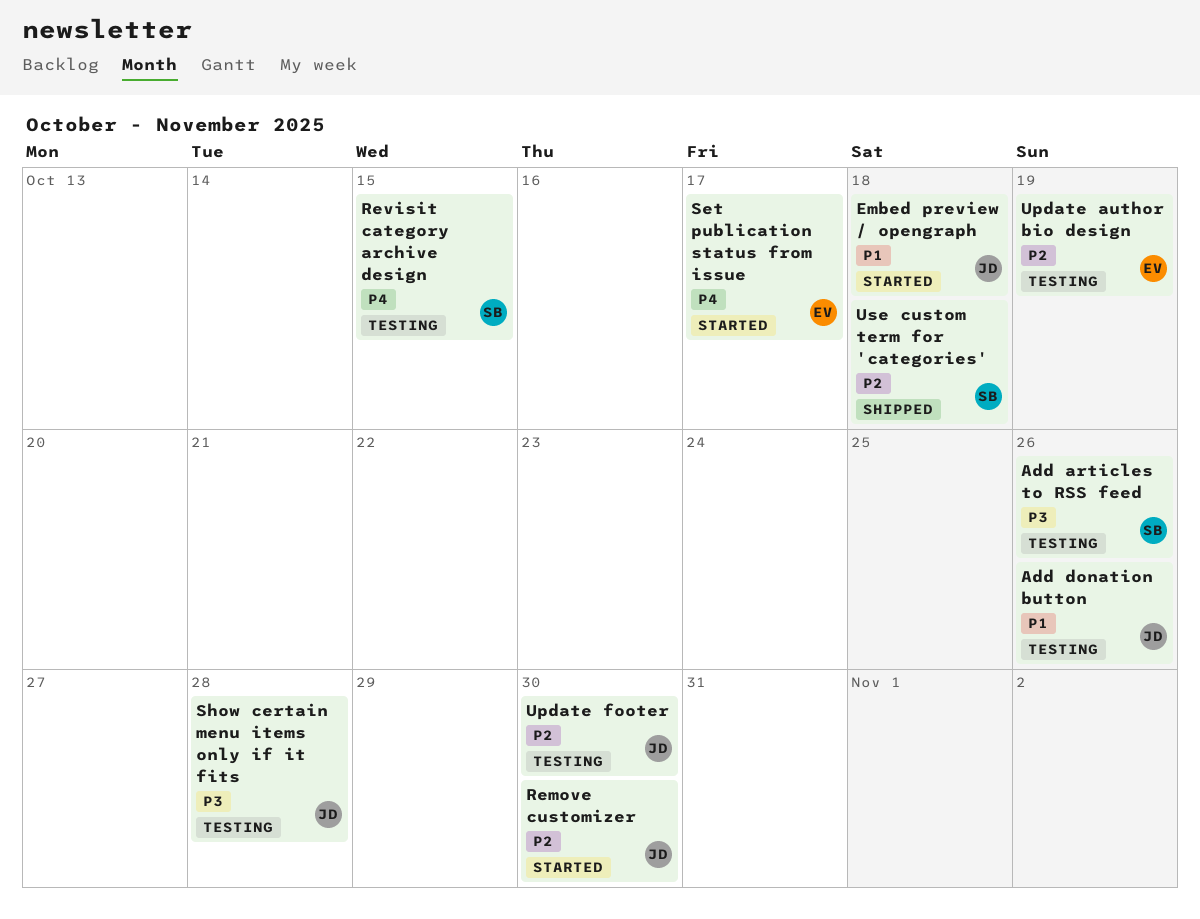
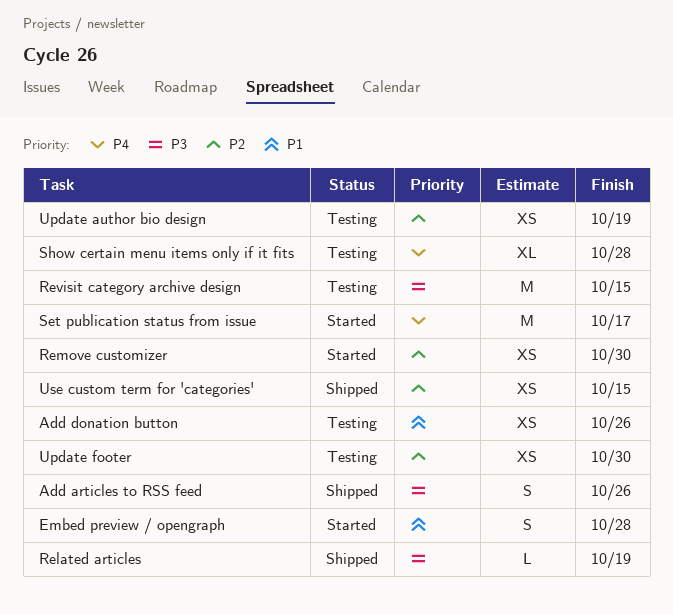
Add articles to RSS feed, status: Testing -> Shipped
Embed preview / opengraph, due: Oct 18 -> Oct 28
Related articles: none -> present
Revisit category archive design, priority: P4 -> P3
Show certain menu items only if it fits, priority: P3 -> P4
Use custom term for 'categories', due: Oct 18 -> Oct 15

